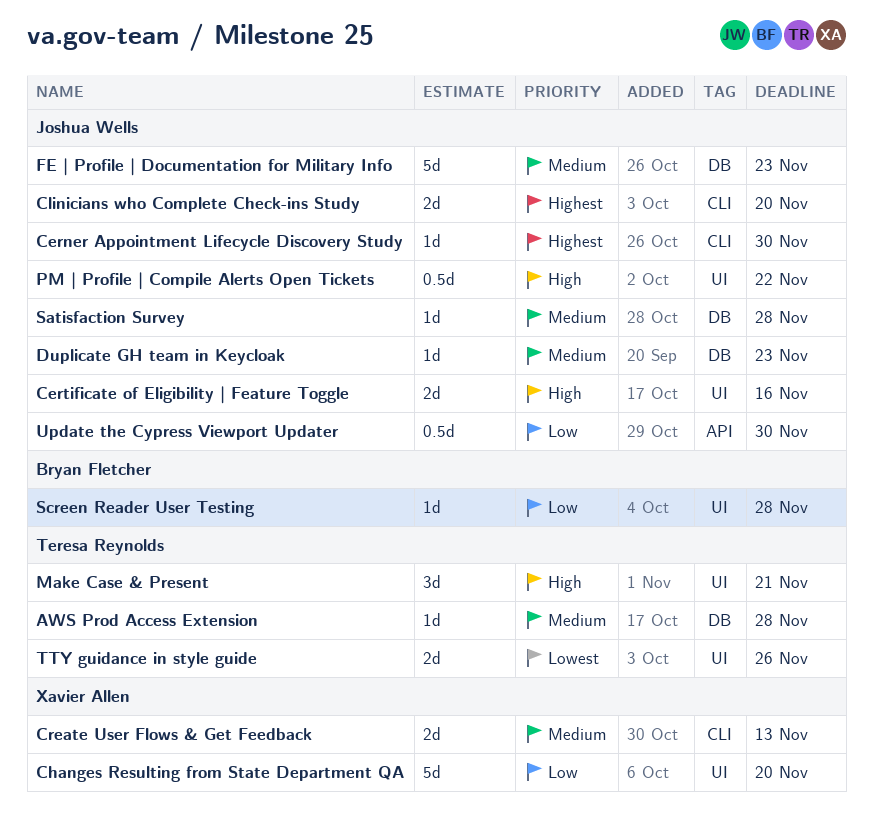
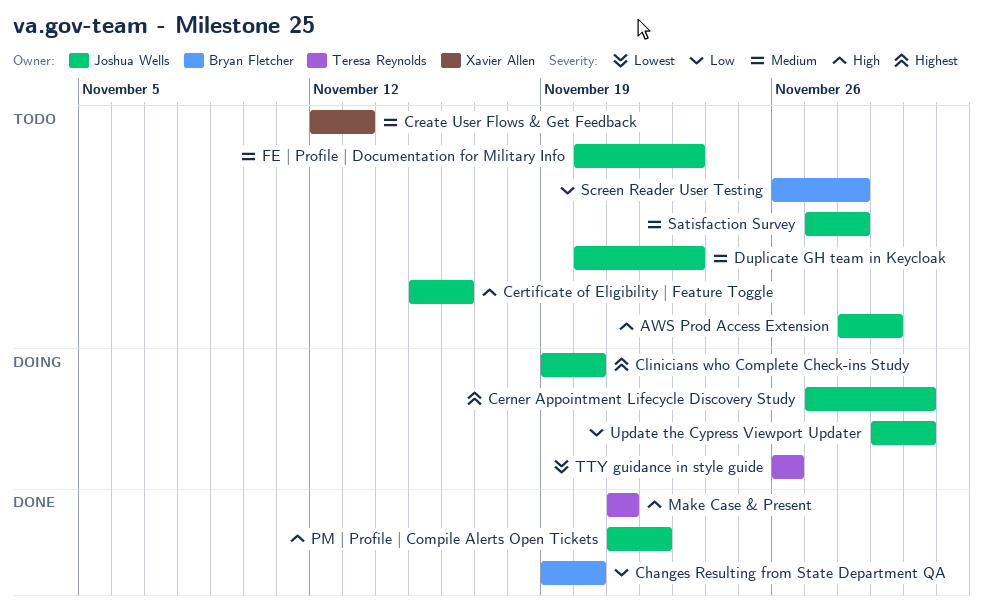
AWS Prod Access Extension, owner: Teresa Reynolds -> Joshua Wells
AWS Prod Access Extension, priority: Medium -> High
AWS Prod Access Extension, due: Nov 28 -> Nov 29
Changes Resulting from State Department QA, owner: Xavier Allen -> Bryan Fletcher

